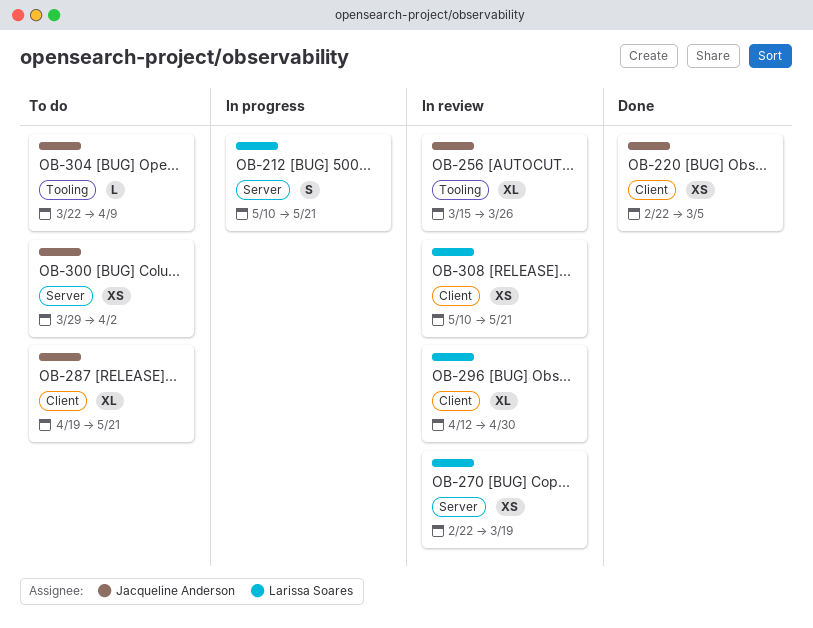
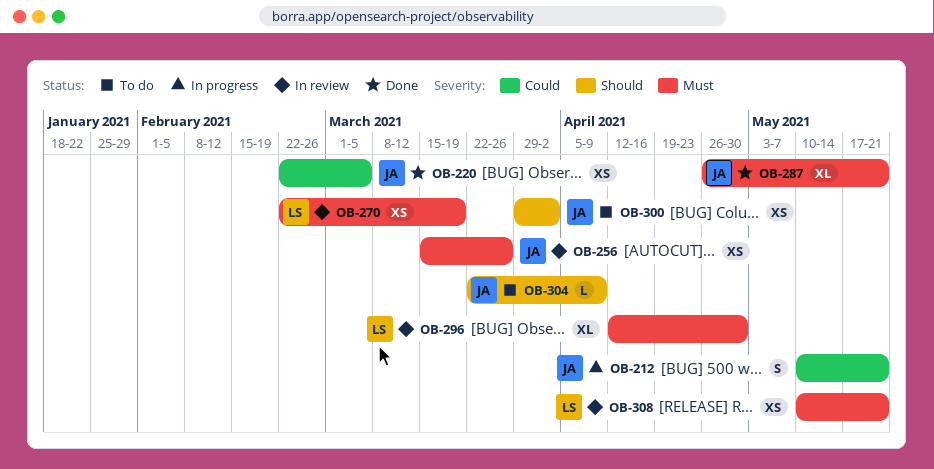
OB-212, owner: Larissa Soares -> Jacqueline Anderson
OB-256, estimate: XL -> XS
OB-287, status: To do -> Done
OB-287, start: Apr 19 -> Apr 26

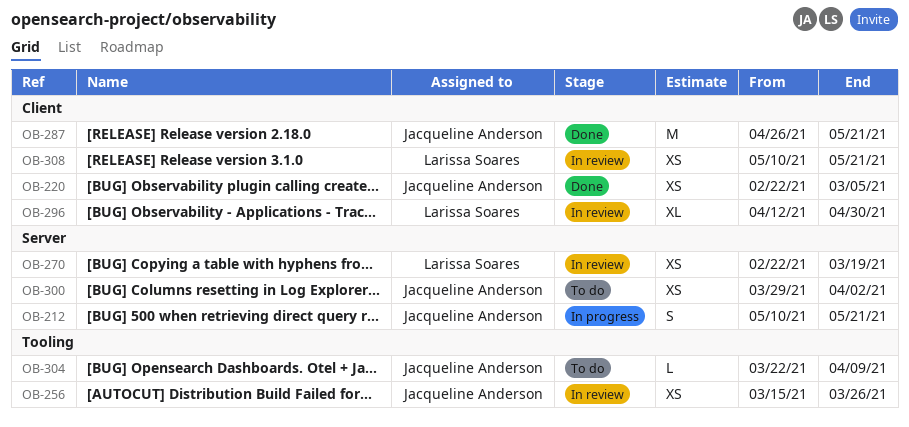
OB-287, estimate: XL -> M

